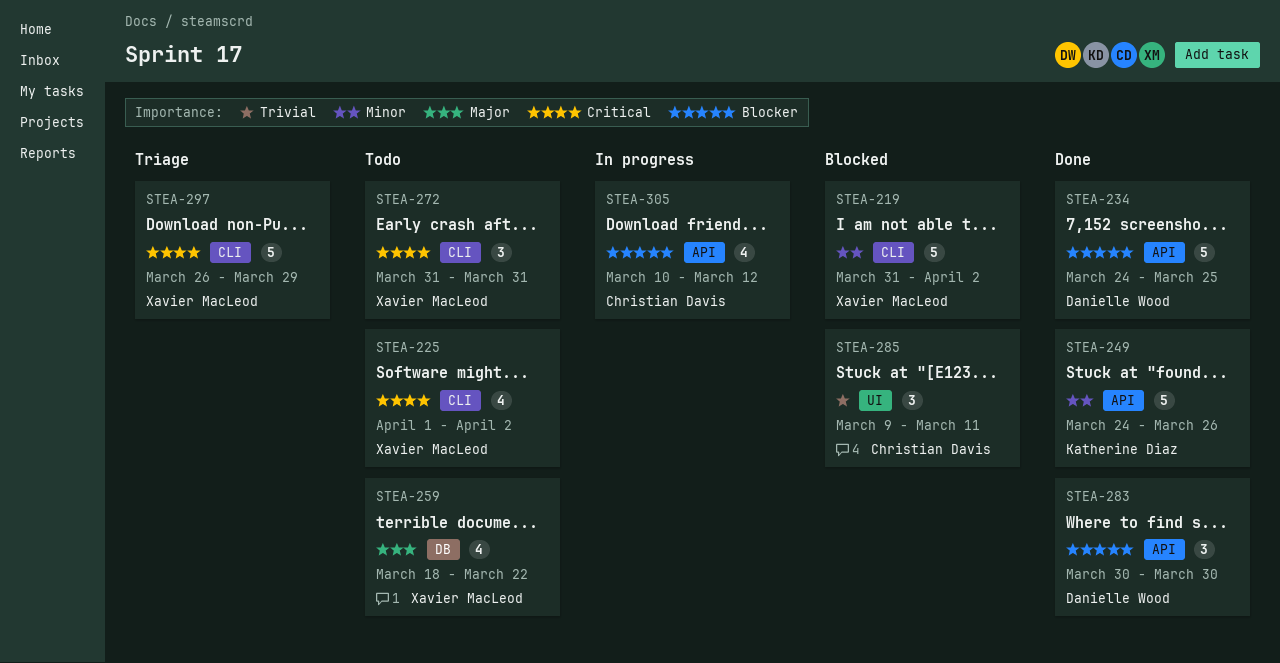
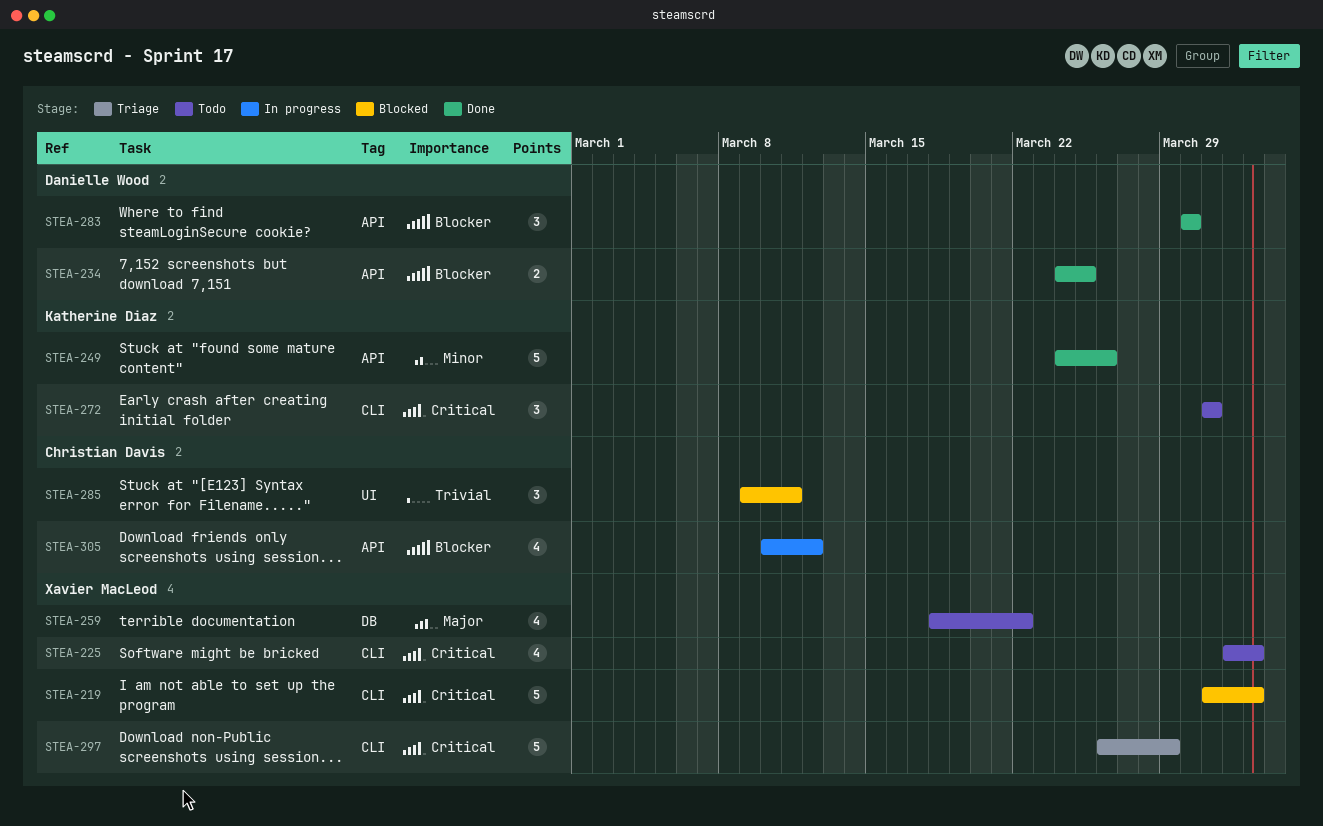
STEA-219, priority: Minor -> Critical
STEA-234, estimate: 5 -> 2
STEA-272, owner: Xavier MacLeod -> Katherine Diaz

